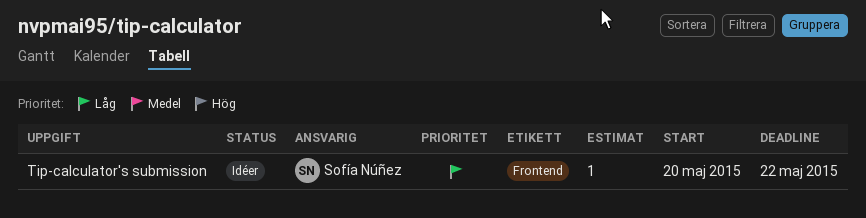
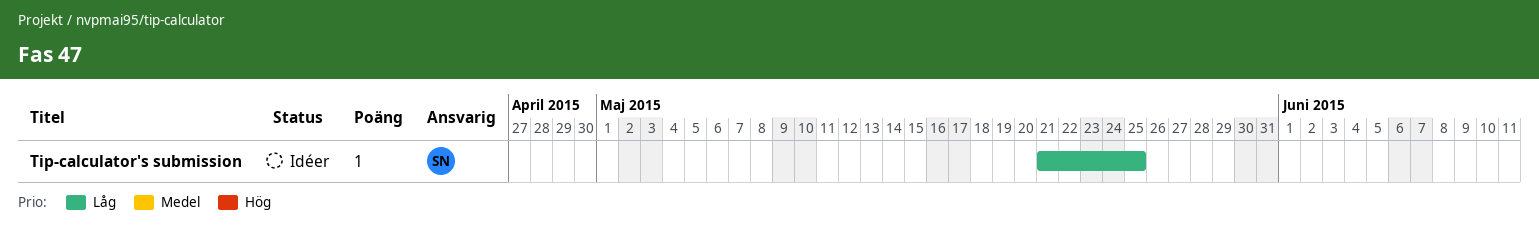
Tip-calculator's submission, start: May 20 -> May 21
Tip-calculator's submission, due: May 22 -> May 25

